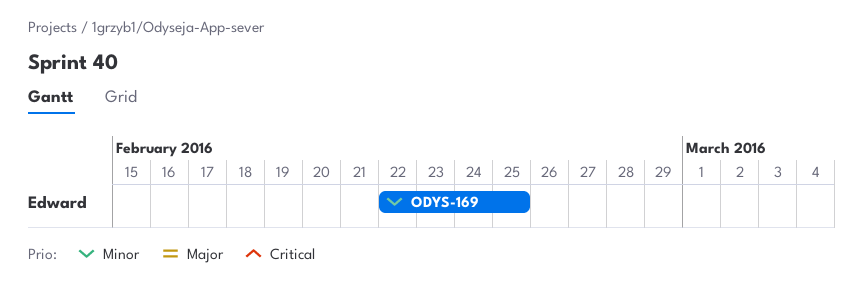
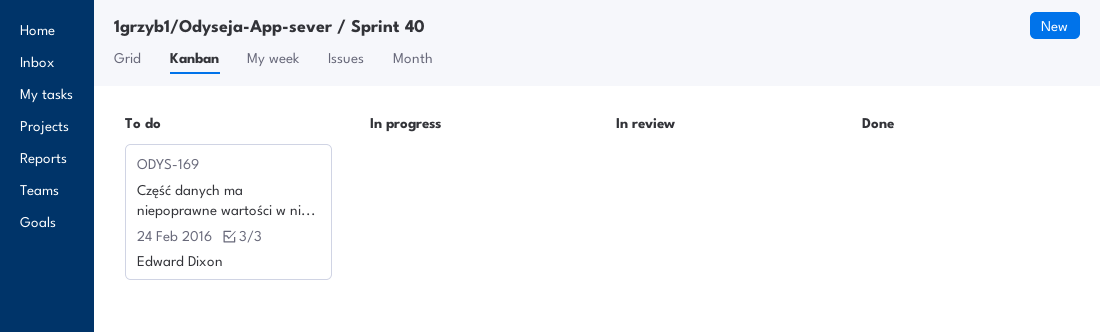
ODYS-169, due: Feb 25 -> Feb 24

